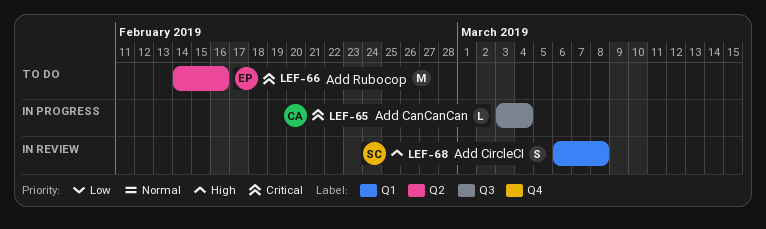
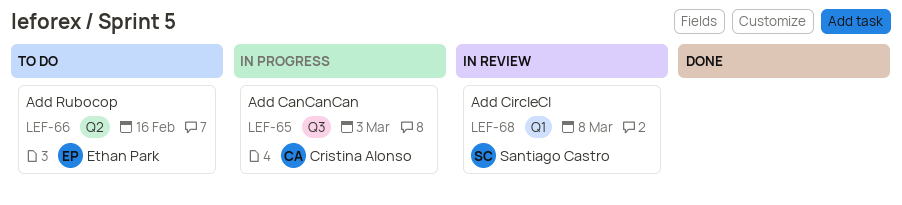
LEF-65, due: Mar 4 -> Mar 3

